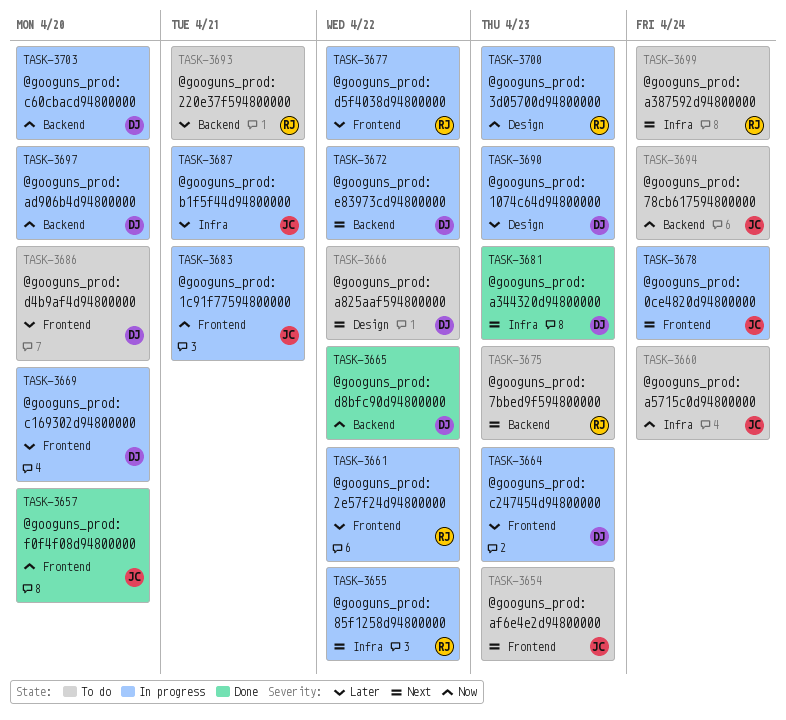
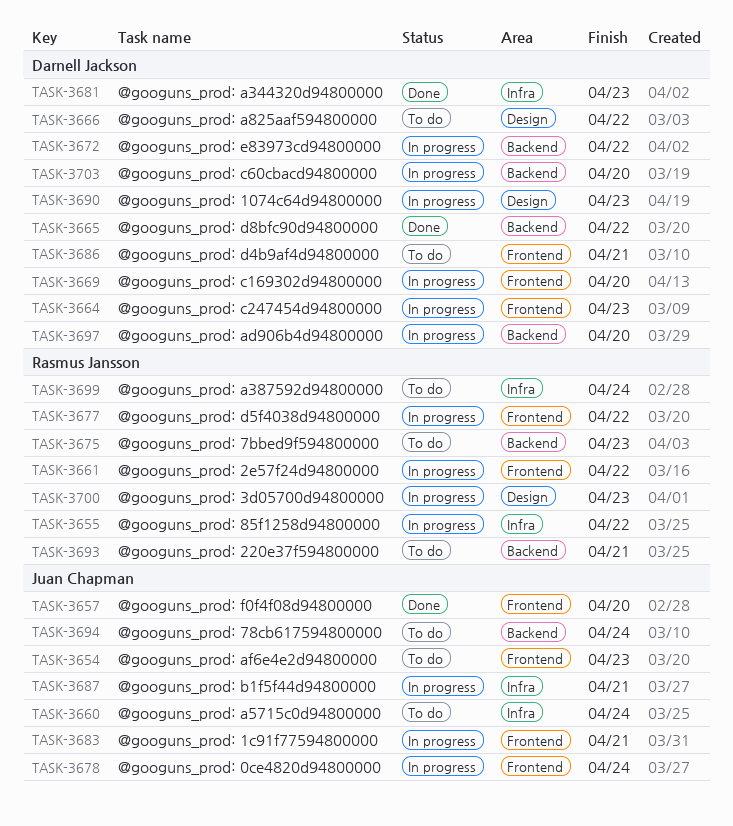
TASK-3686, due: Apr 20 -> Apr 21

